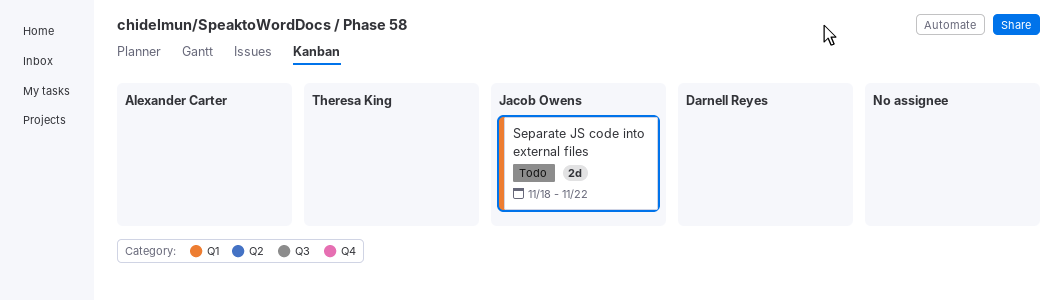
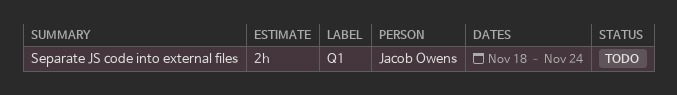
Separate JS code into external files, estimate: 2d -> 2h
Separate JS code into external files, due: Nov 22 -> Nov 24

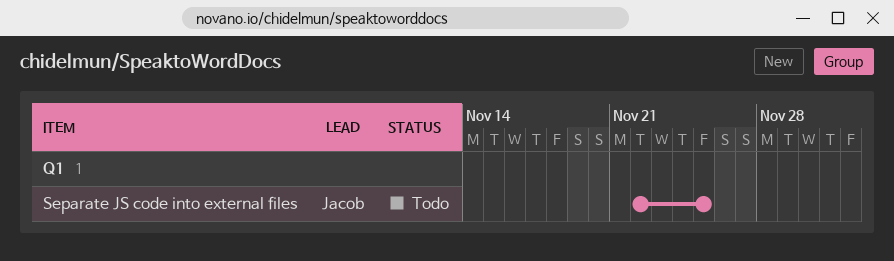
Separate JS code into external files, start: Nov 18 -> Nov 22
Separate JS code into external files, due: Nov 24 -> Nov 25

